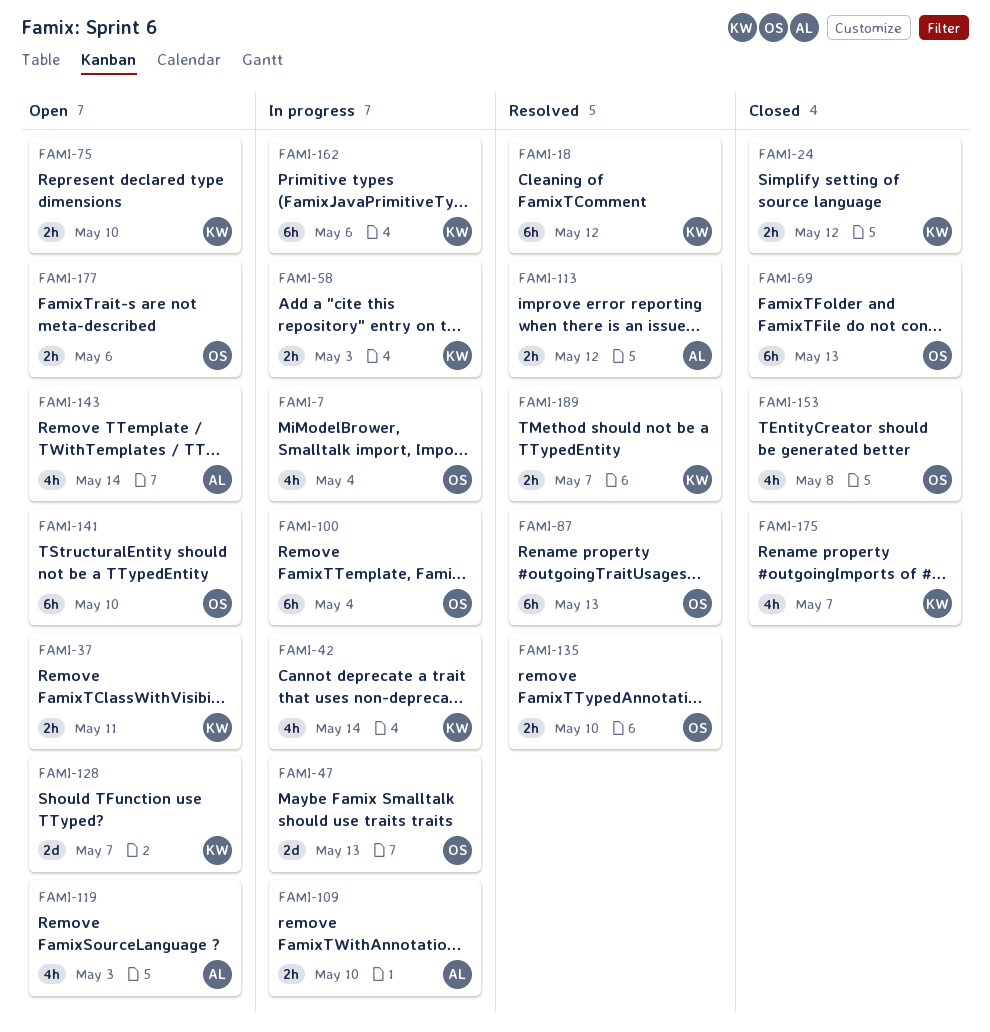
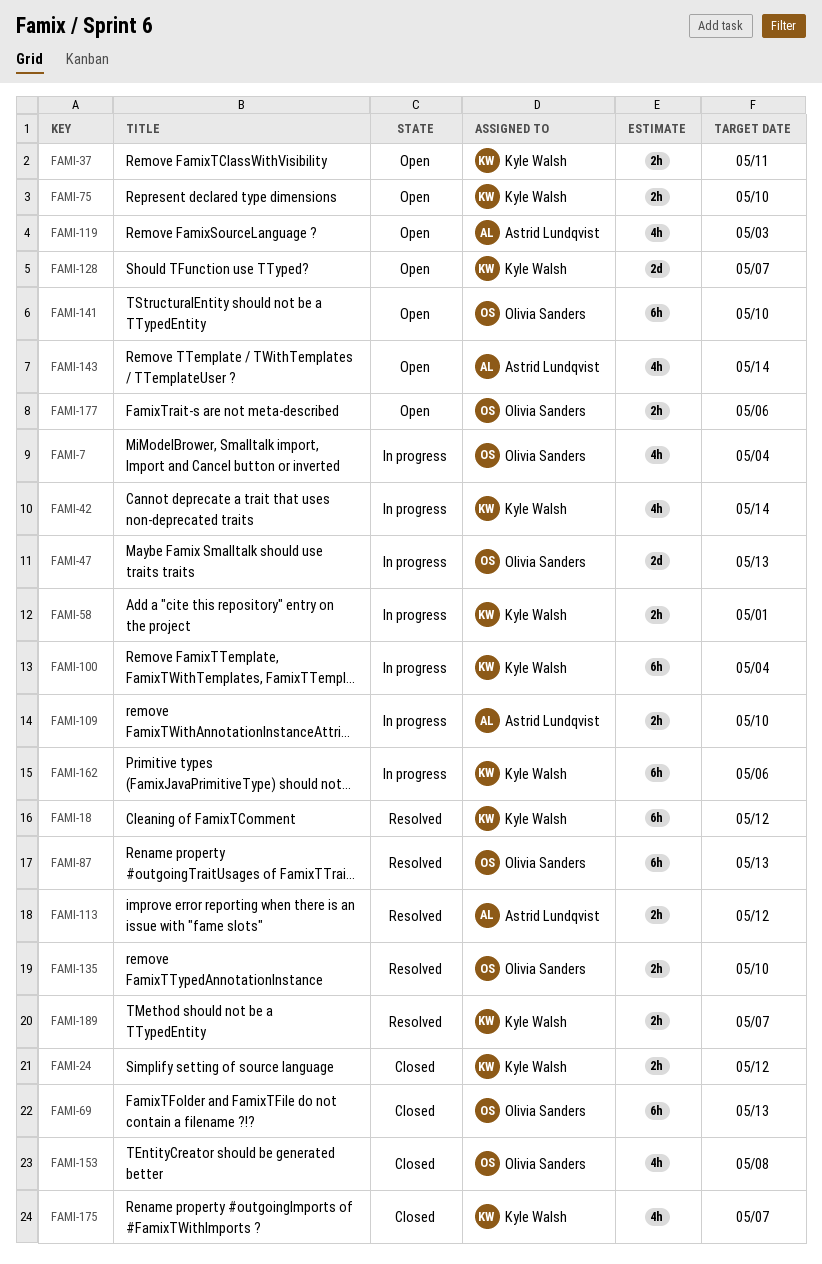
FAMI-58, due: May 3 -> May 1
FAMI-100, owner: Olivia Sanders -> Kyle Walsh

